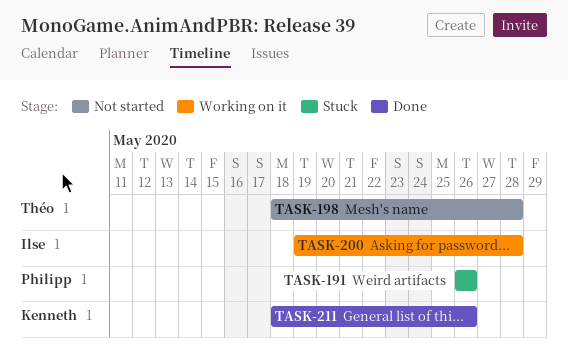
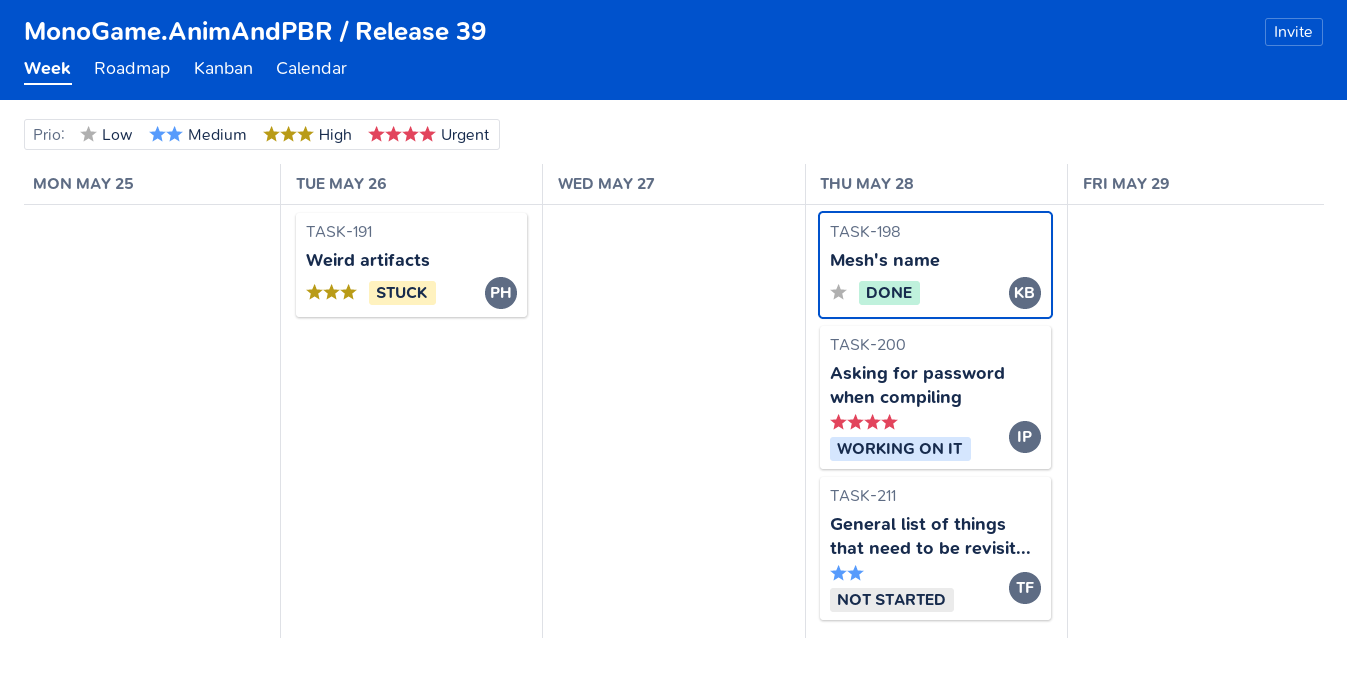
TASK-198, status: Not started -> Done
TASK-198, owner: Théo -> Kenneth
TASK-211, status: Done -> Not started
TASK-211, owner: Kenneth -> Théo
TASK-211, due: May 26 -> May 28

